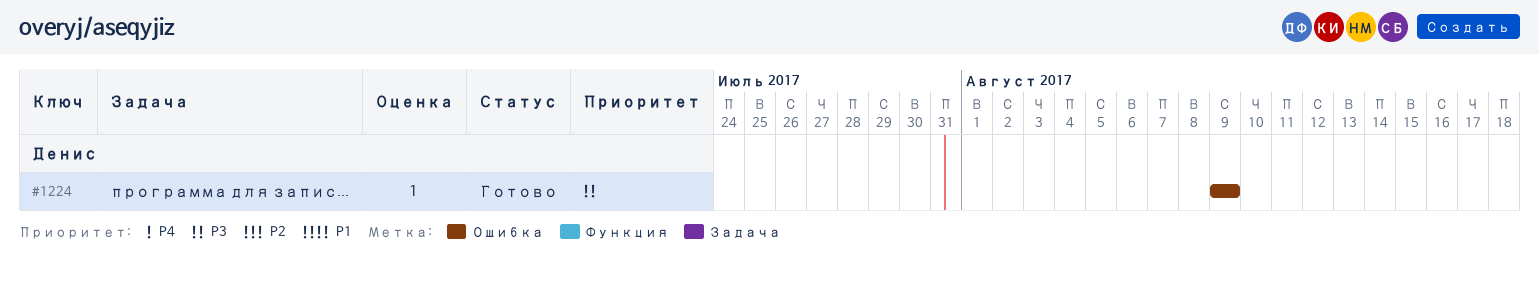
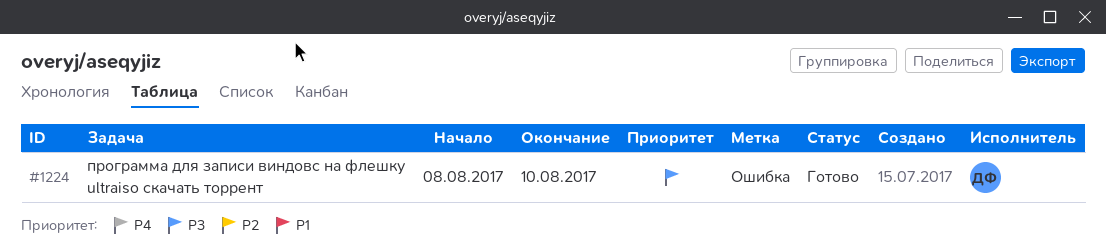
#1224, start: Aug 9 -> Aug 8
#1224, due: Aug 9 -> Aug 10

